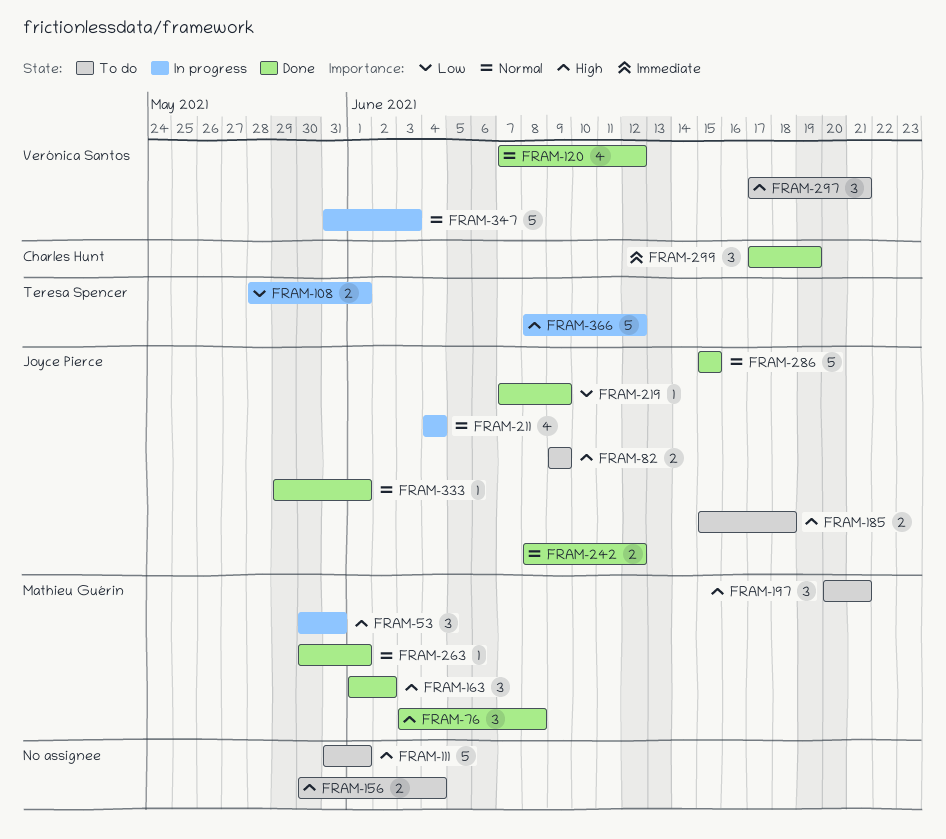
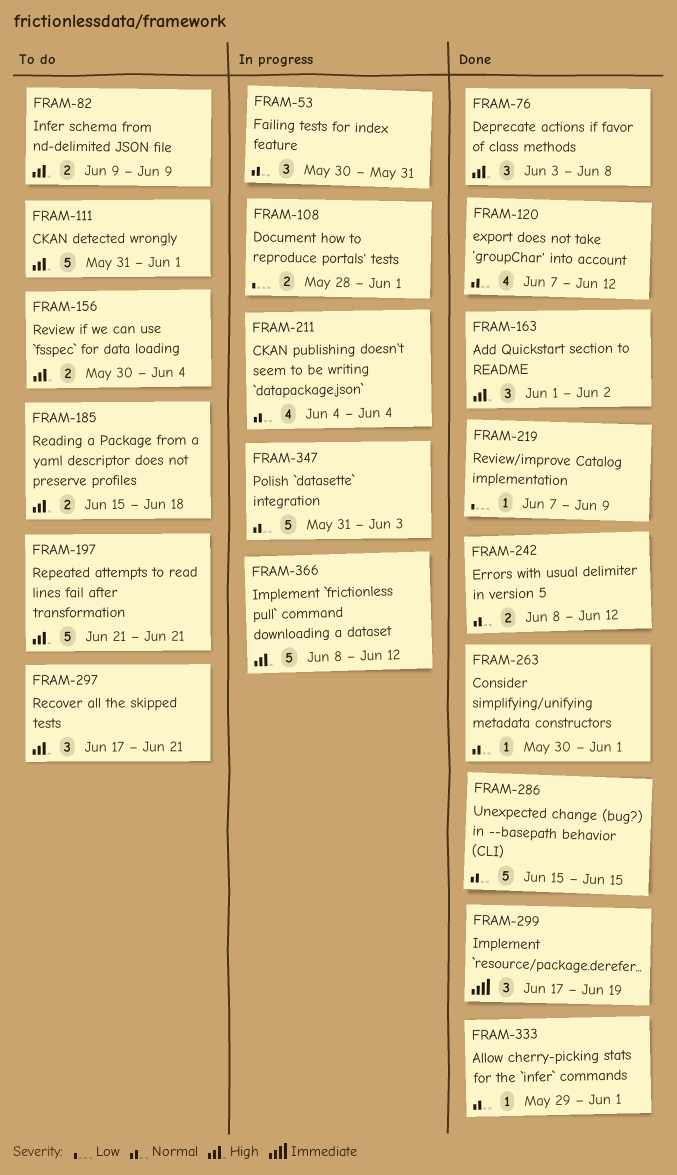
FRAM-53, priority: High -> Normal
FRAM-197, estimate: 3 -> 5
FRAM-197, start: Jun 20 -> Jun 21

